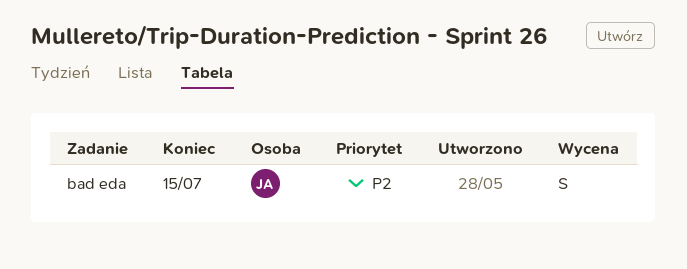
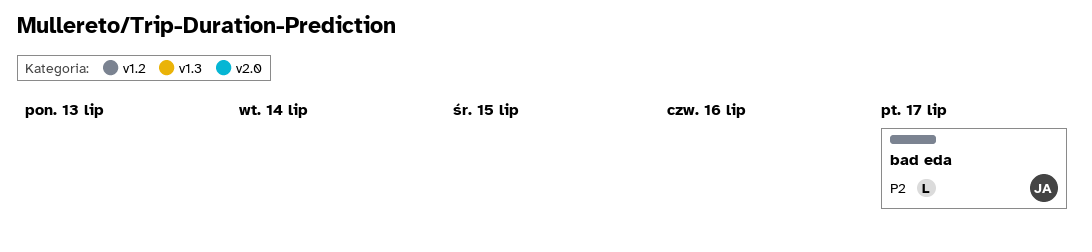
bad eda, estimate: S -> L
bad eda, due: Jul 15 -> Jul 17

